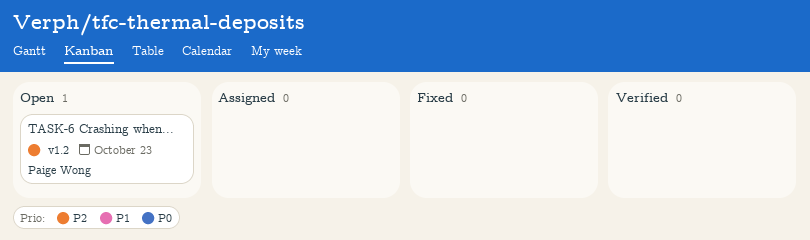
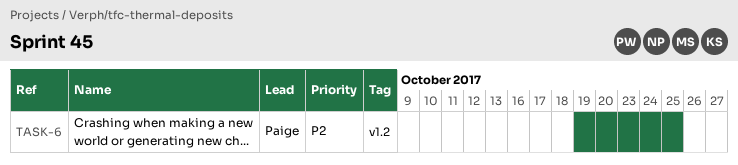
TASK-6, due: Oct 23 -> Oct 25

